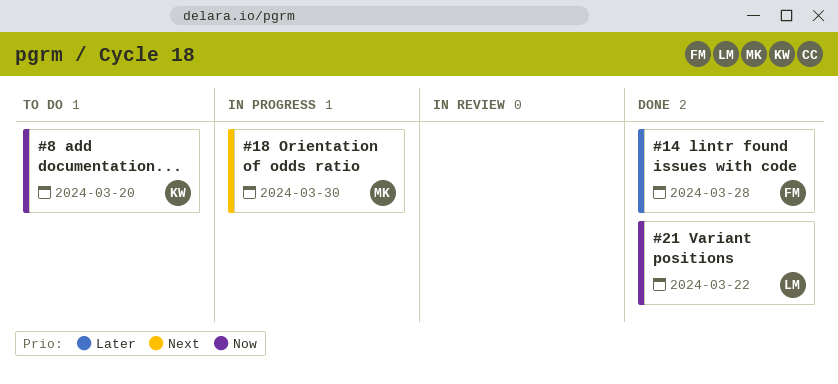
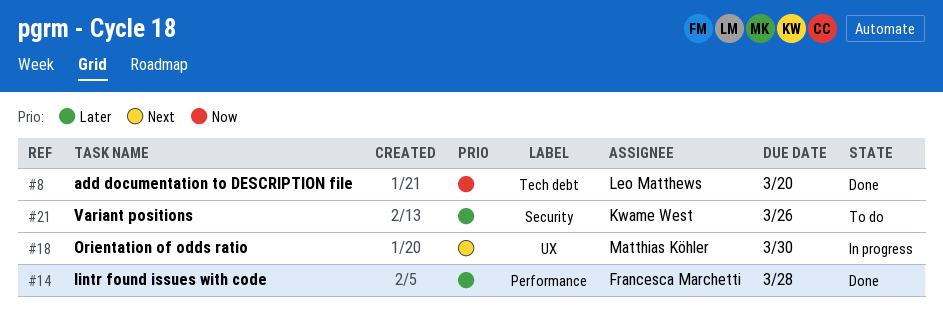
#8, status: To do -> Done
#8, owner: Kwame West -> Leo Matthews
#21, status: Done -> To do
#21, owner: Leo Matthews -> Kwame West
#21, priority: Now -> Later
#21, due: Mar 22 -> Mar 26

